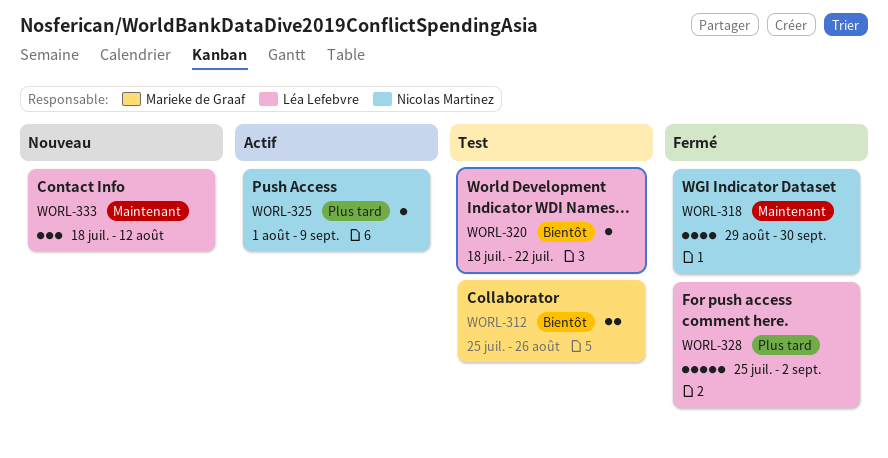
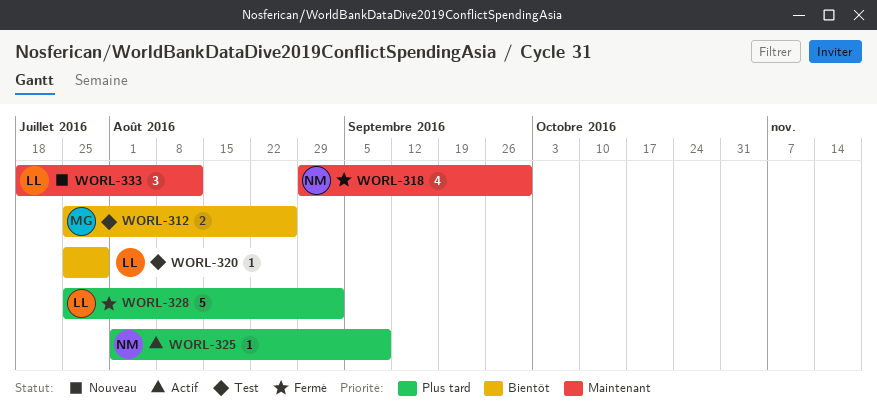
WORL-320, start: Jul 18 -> Jul 25
WORL-320, due: Jul 22 -> Jul 29

